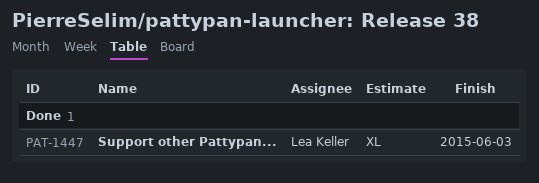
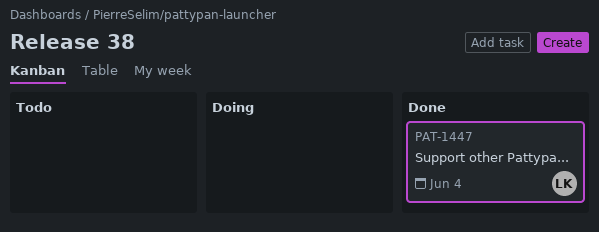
PAT-1447, due: Jun 3 -> Jun 4

